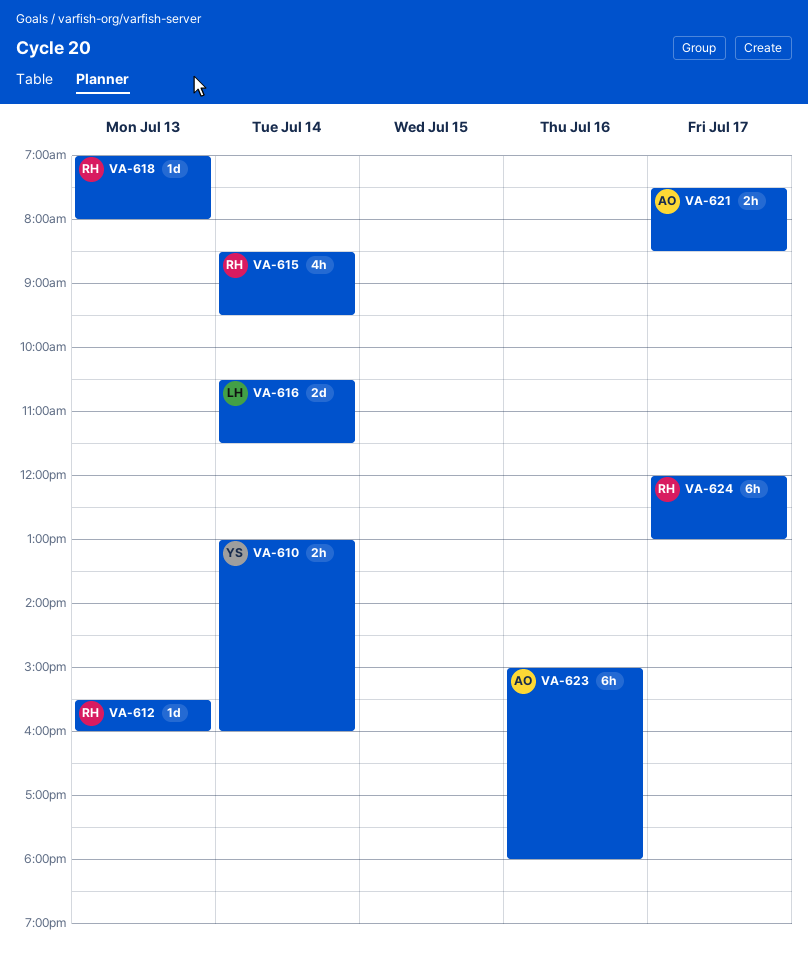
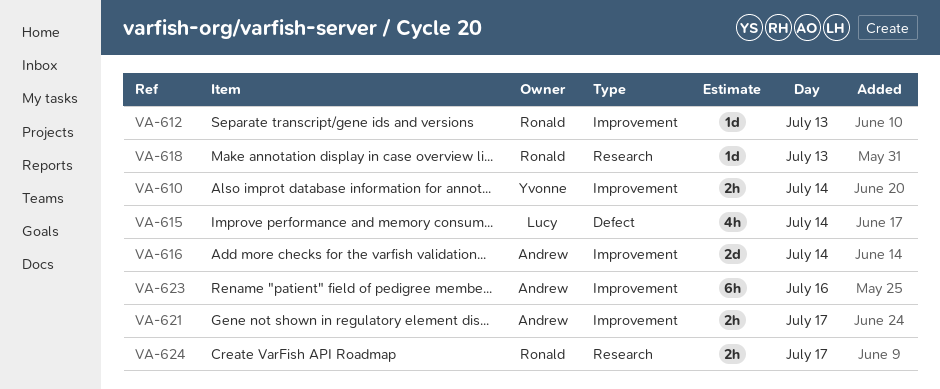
VA-615, owner: Ronald -> Lucy
VA-616, owner: Lucy -> Andrew
VA-624, estimate: 6h -> 2h

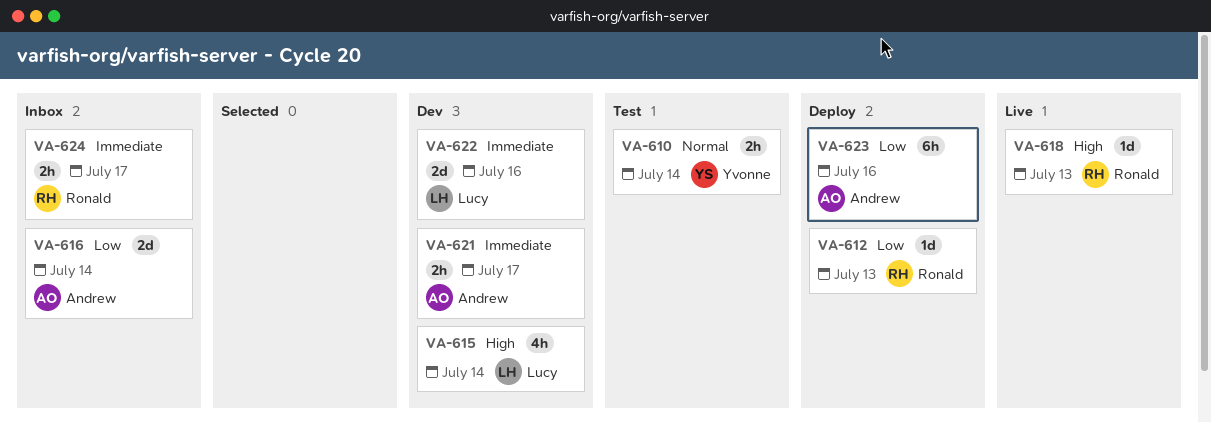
VA-622: none -> present

